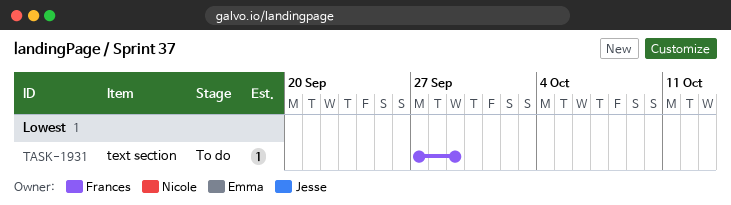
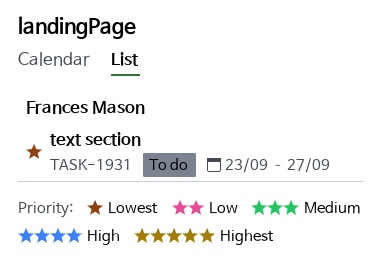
TASK-1931, start: Sep 27 -> Sep 23
TASK-1931, due: Sep 29 -> Sep 27

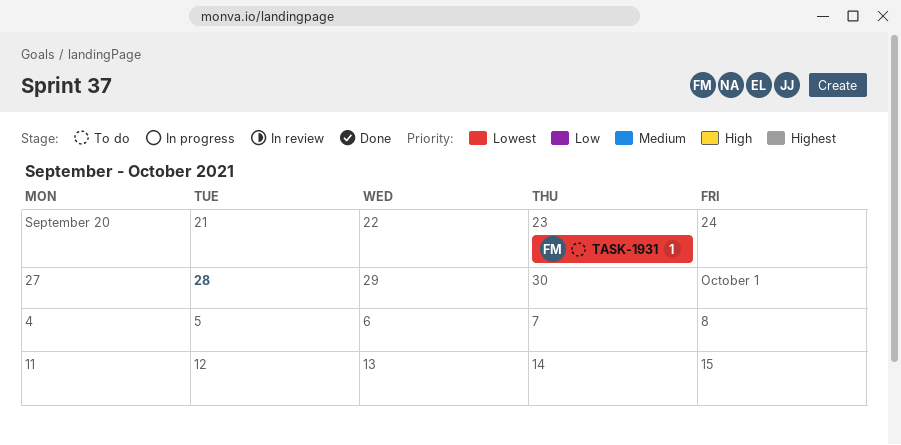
TASK-1931, due: Sep 27 -> Sep 23

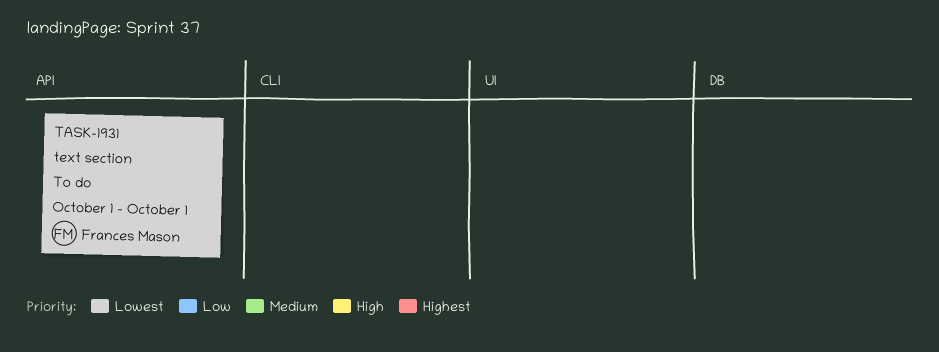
TASK-1931, start: Sep 23 -> Oct 1
TASK-1931, due: Sep 23 -> Oct 1

